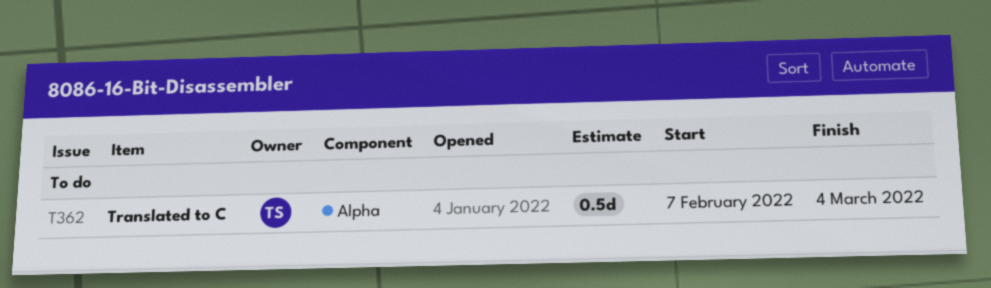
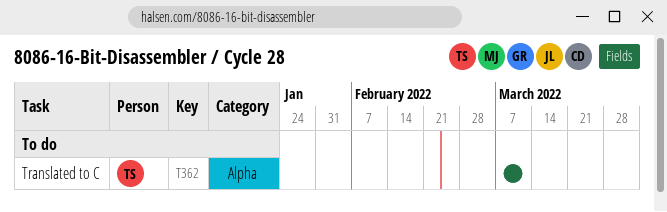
T362, start: Feb 7 -> Mar 7
T362, due: Mar 4 -> Mar 11

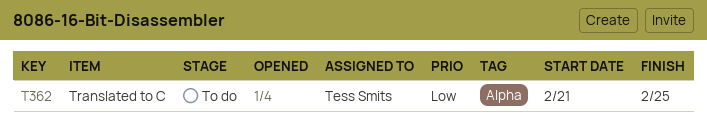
T362, start: Mar 7 -> Feb 21
T362, due: Mar 11 -> Feb 25

